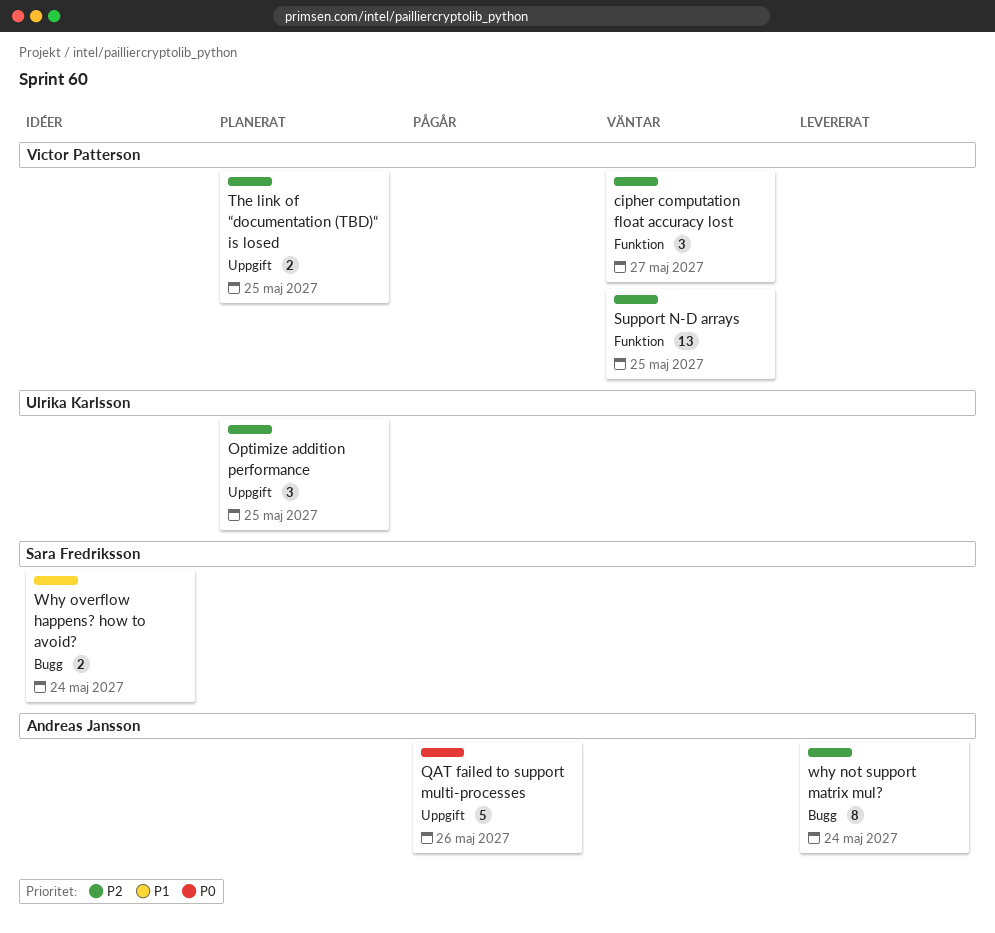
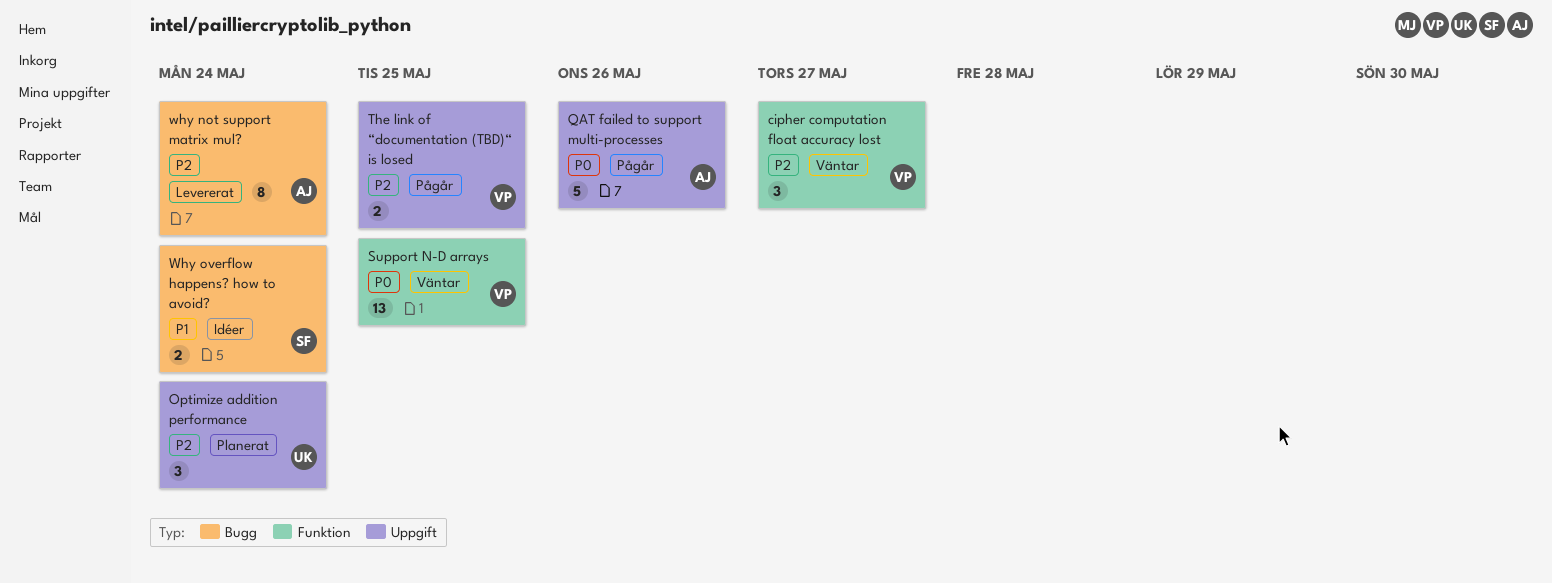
Optimize addition performance, due: May 25 -> May 24
Support N-D arrays, priority: P2 -> P0
The link of “documentation (TBD)“ is losed, status: Planerat -> Pågår

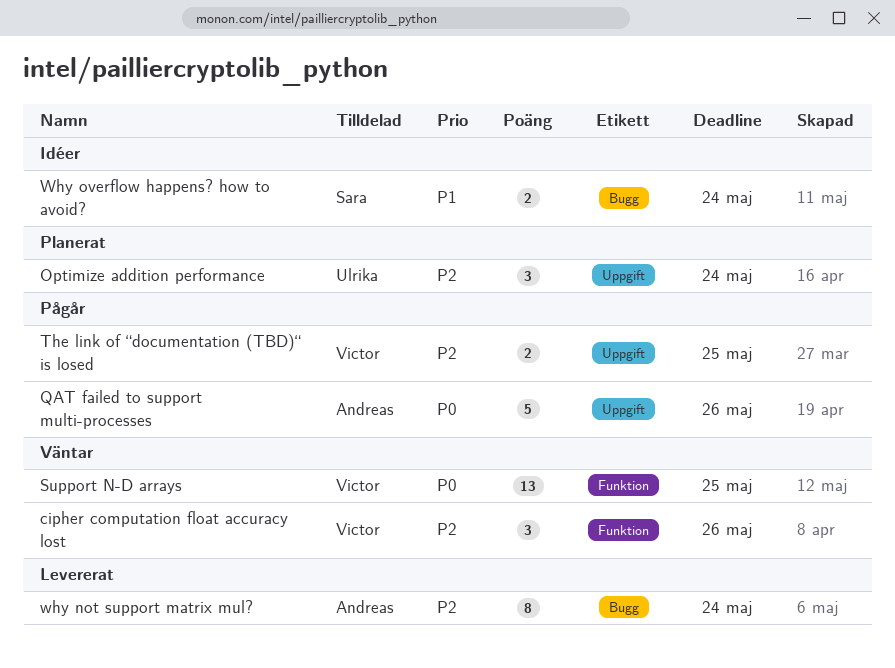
cipher computation float accuracy lost, due: May 27 -> May 26

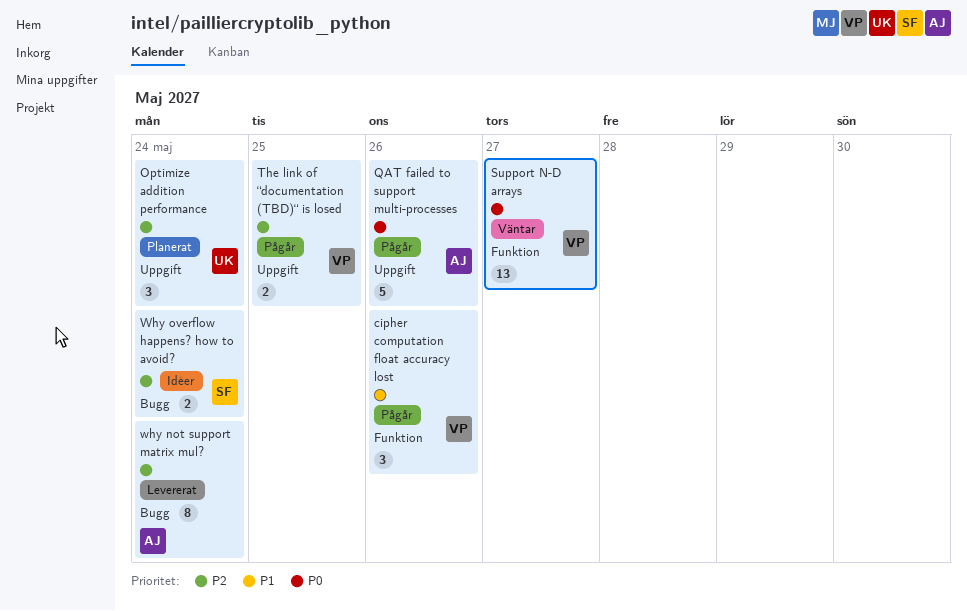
cipher computation float accuracy lost, status: Väntar -> Pågår
cipher computation float accuracy lost, priority: P2 -> P1
Support N-D arrays, due: May 25 -> May 27
Why overflow happens? how to avoid?, priority: P1 -> P2

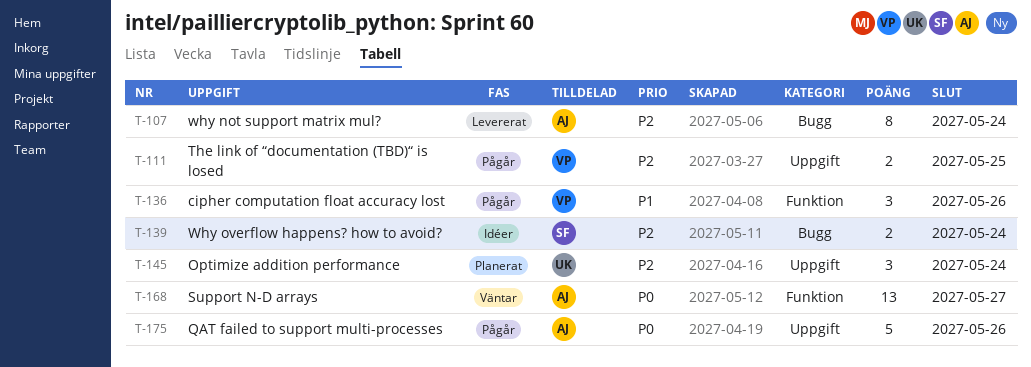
Support N-D arrays, owner: VP -> AJ

